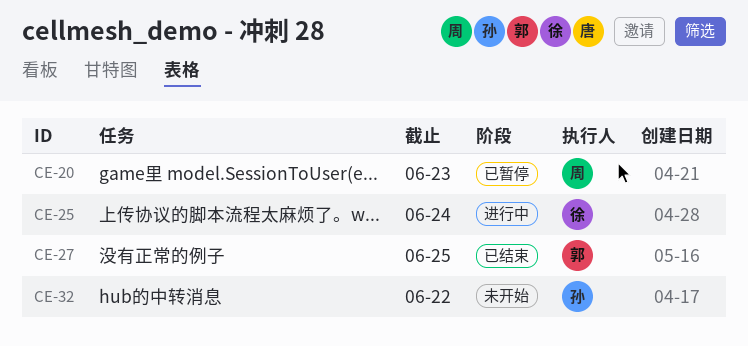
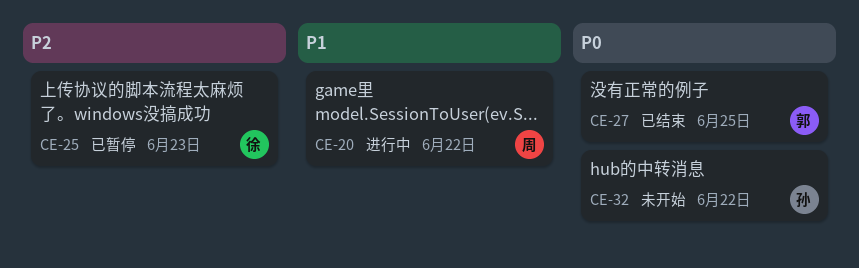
CE-20, status: 已暂停 -> 进行中
CE-20, due: Jun 23 -> Jun 22
CE-25, status: 进行中 -> 已暂停
CE-25, due: Jun 24 -> Jun 23

